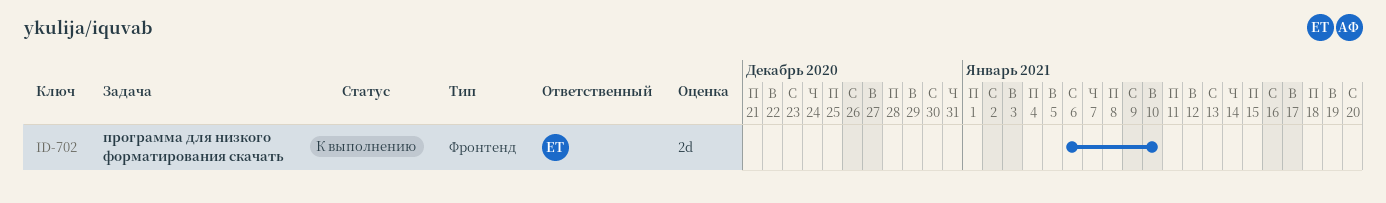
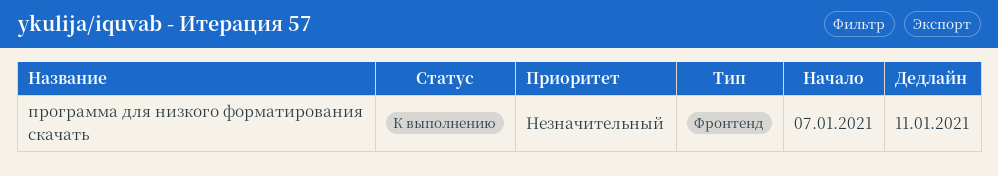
программа для низкого форматирования скачать, start: Jan 6 -> Jan 7
программа для низкого форматирования скачать, due: Jan 10 -> Jan 11

